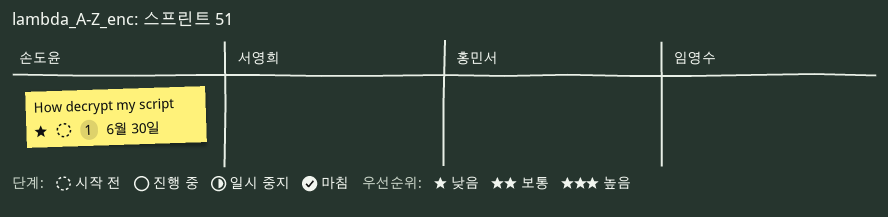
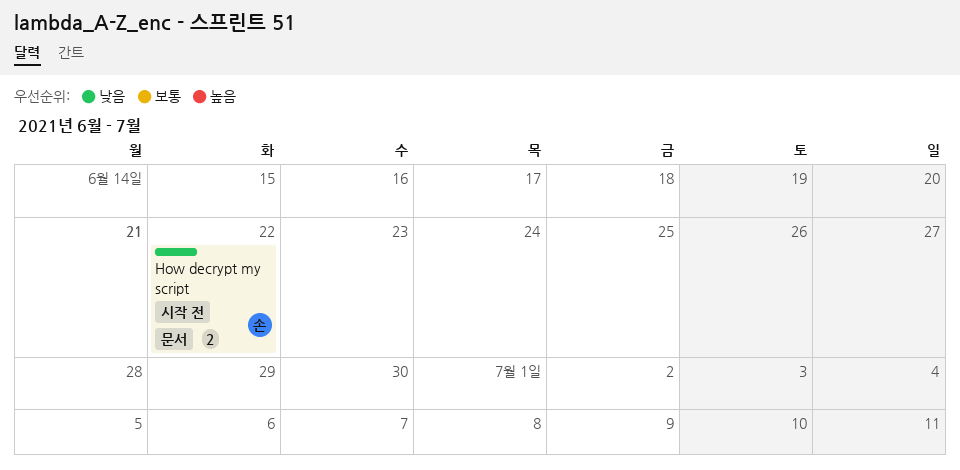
How decrypt my script, estimate: 1 -> 2
How decrypt my script, due: Jun 30 -> Jun 22

